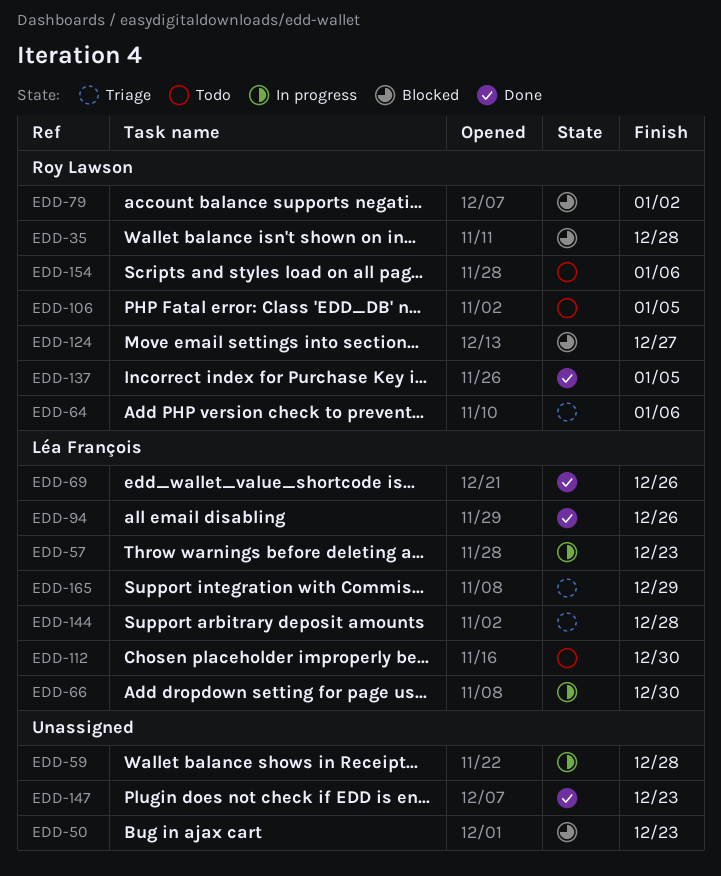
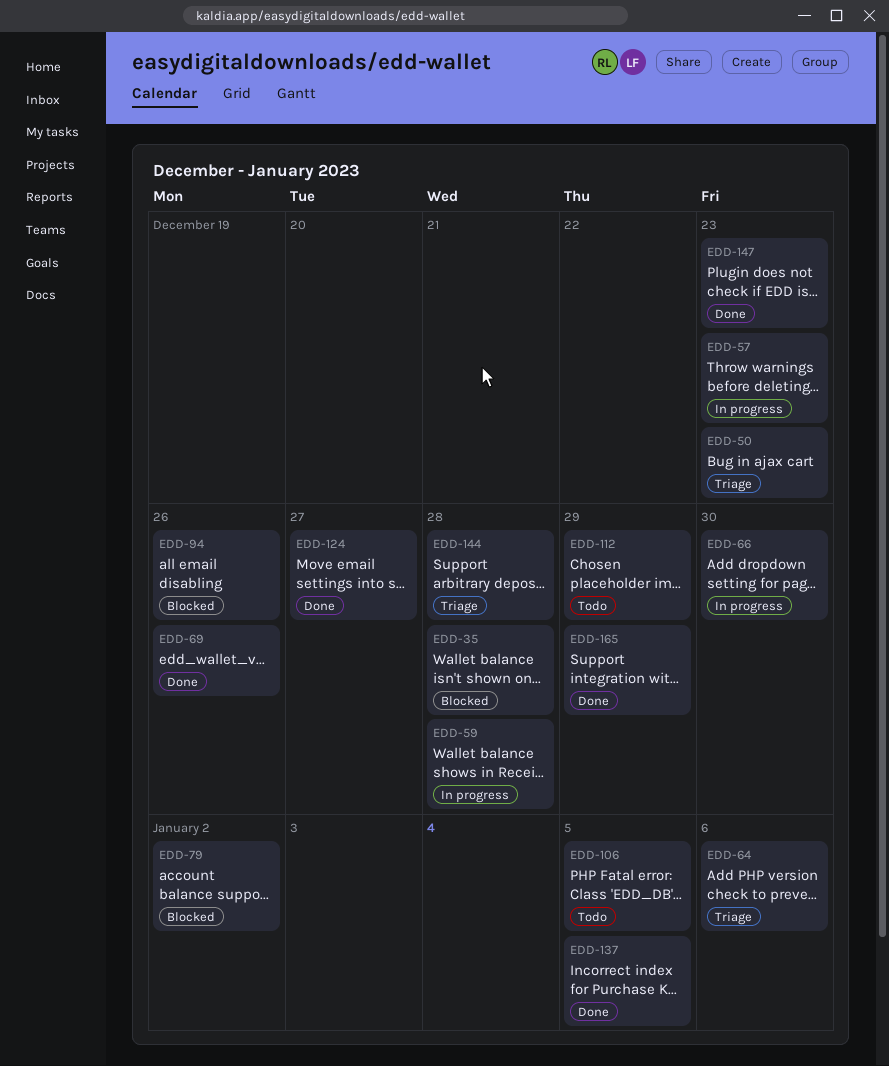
EDD-50, status: Blocked -> Triage
EDD-94, status: Done -> Blocked
EDD-112, due: Dec 30 -> Dec 29
EDD-124, status: Blocked -> Done
EDD-154: present -> none
EDD-165, status: Triage -> Done

